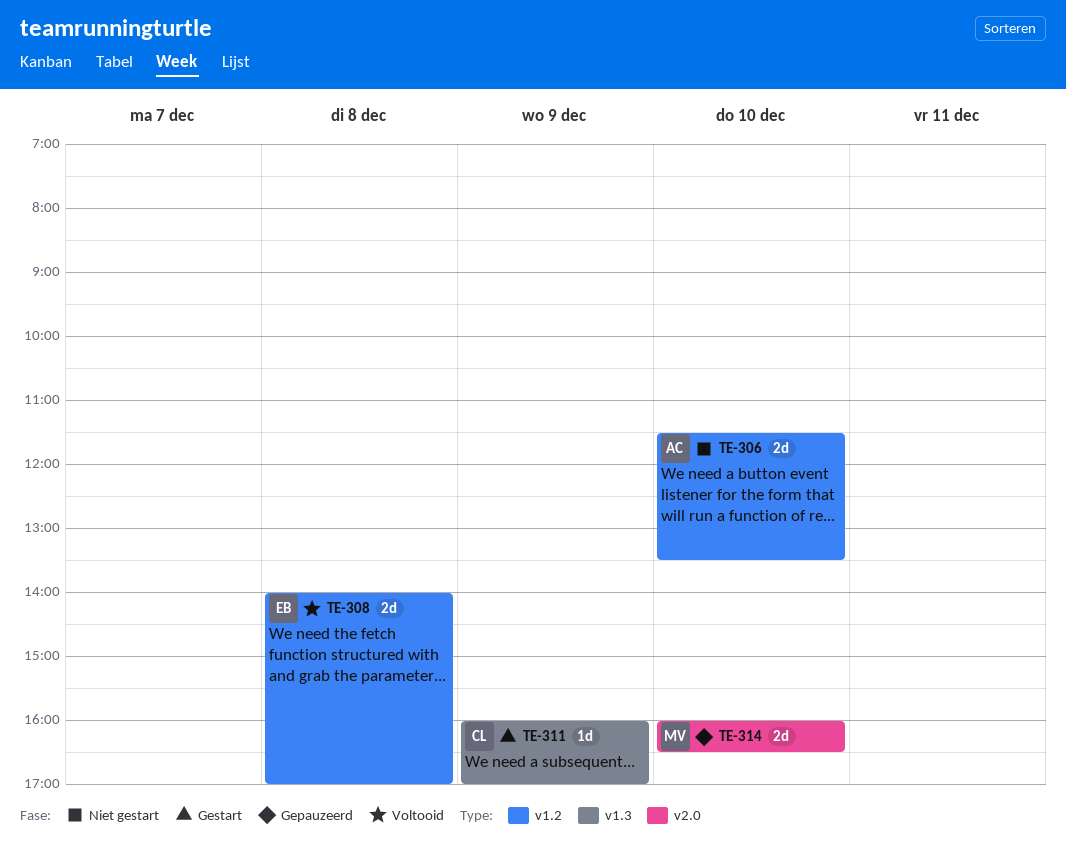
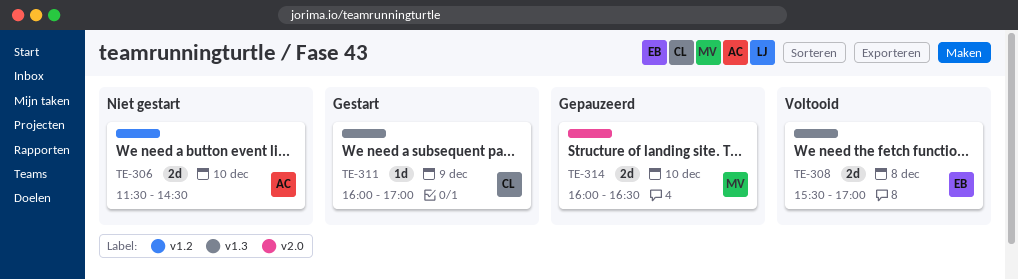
TE-306, ends: 13:30 -> 14:30
TE-308, label: v1.2 -> v1.3
TE-308, begins: 14:00 -> 15:30

